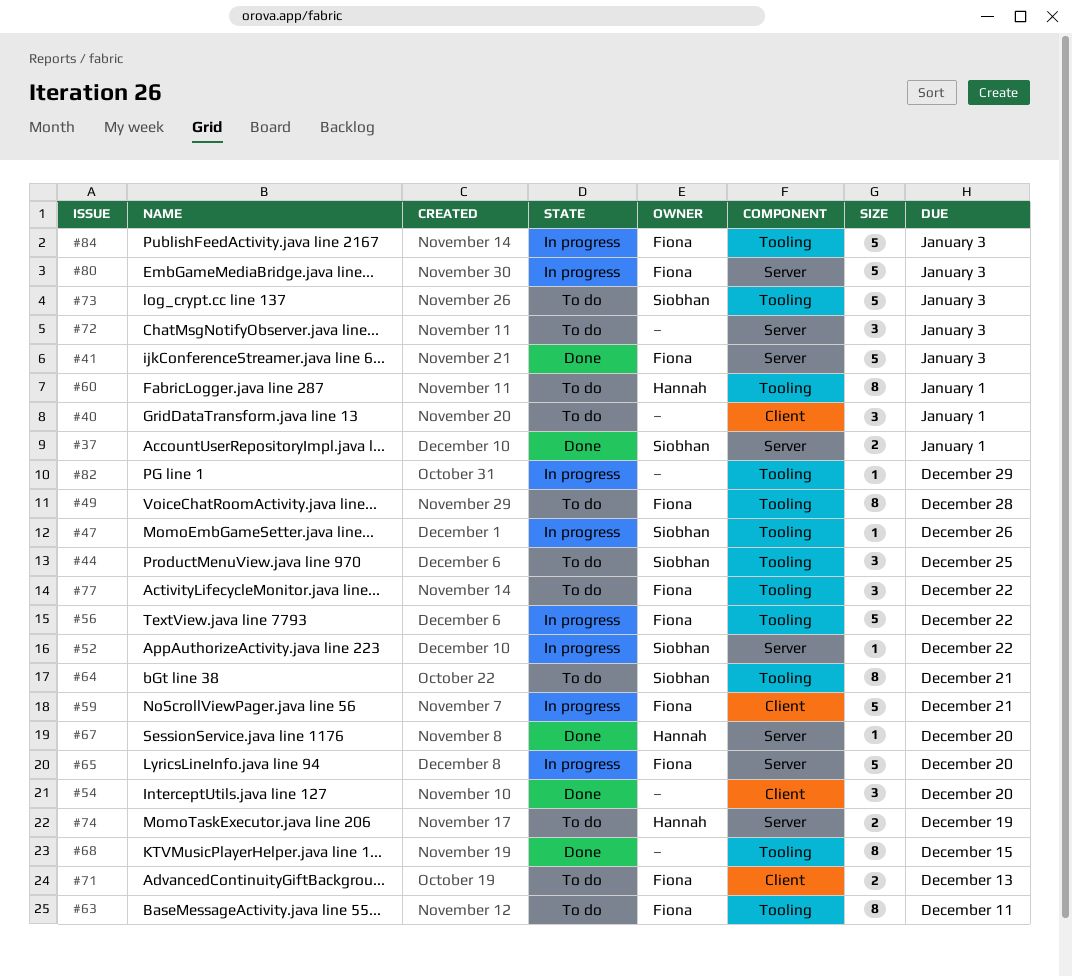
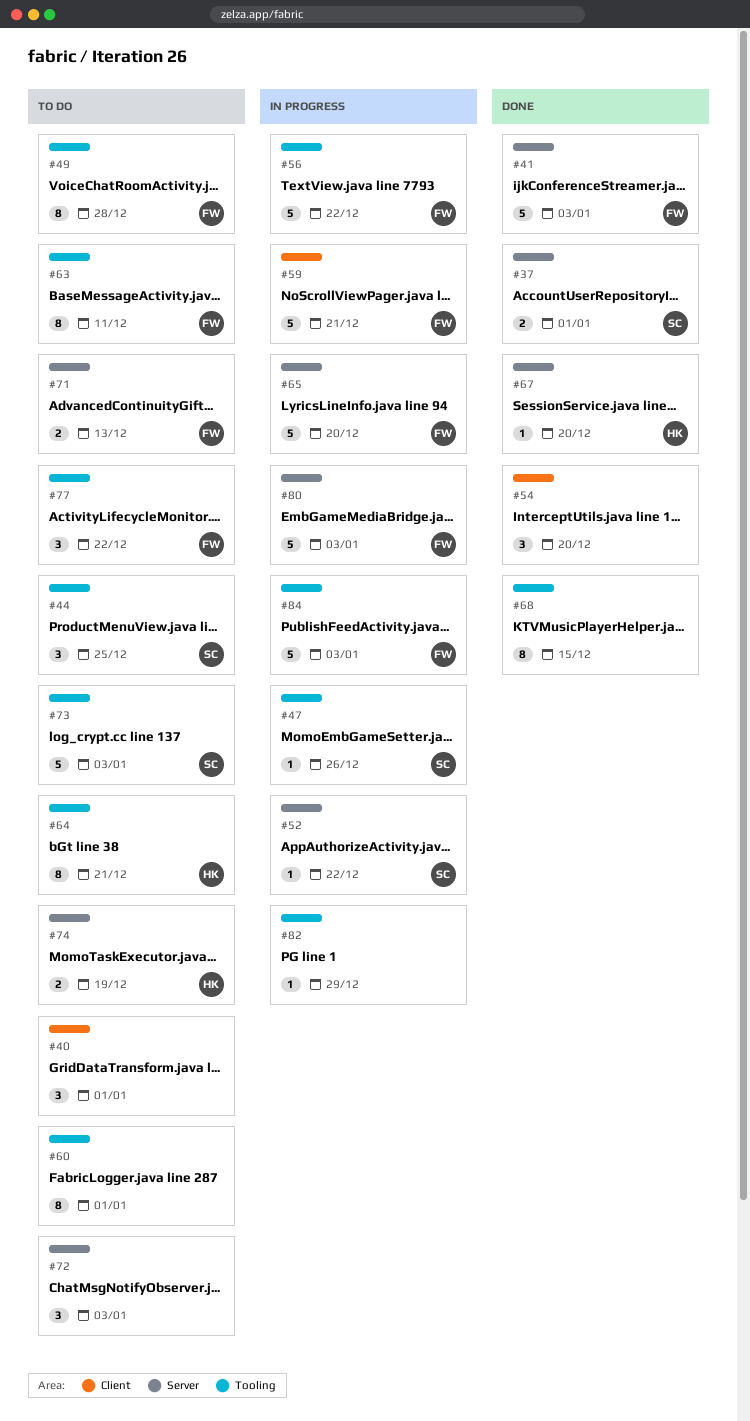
#60, owner: Hannah -> none
#64, owner: Siobhan -> Hannah
#71, label: Client -> Server

